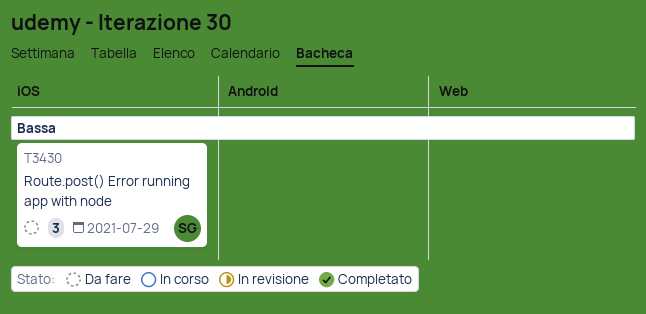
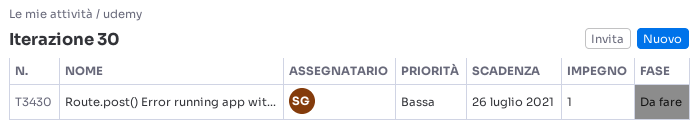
T3430, estimate: 3 -> 1
T3430, due: Jul 29 -> Jul 26

